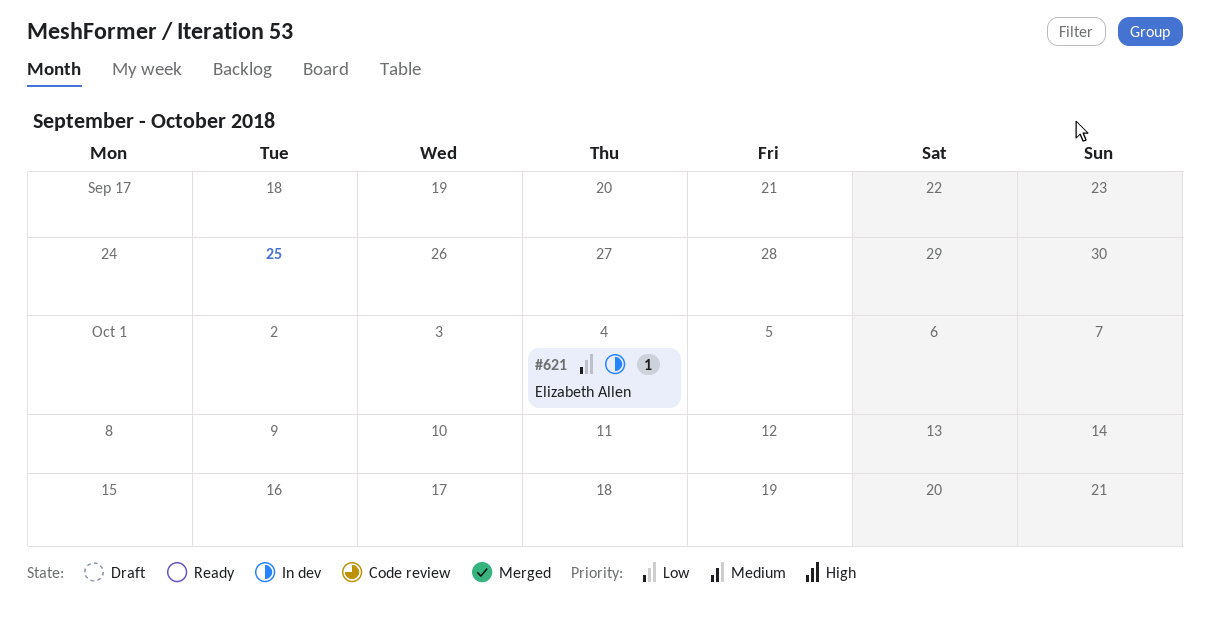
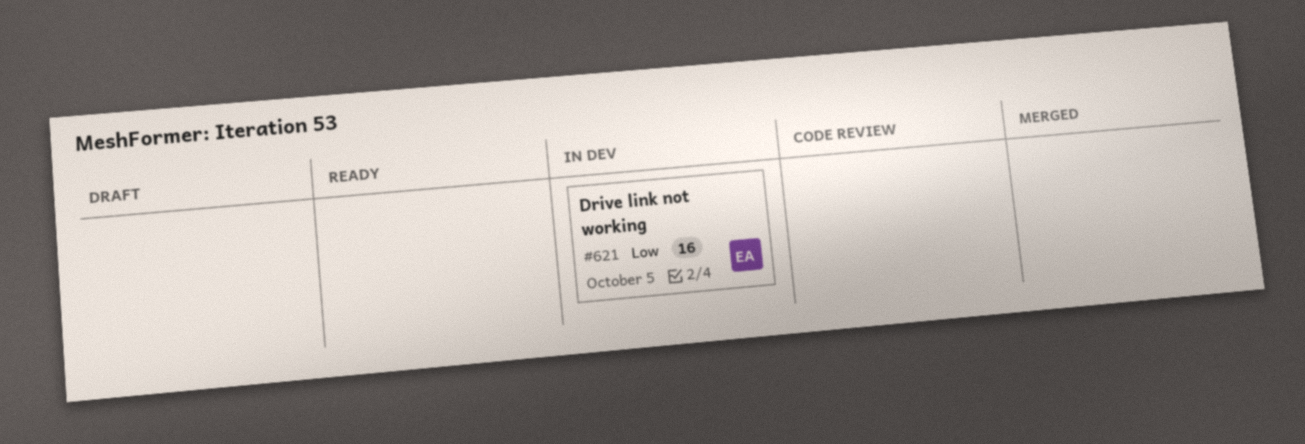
#621, estimate: 1 -> 16
#621, due: Oct 4 -> Oct 5

